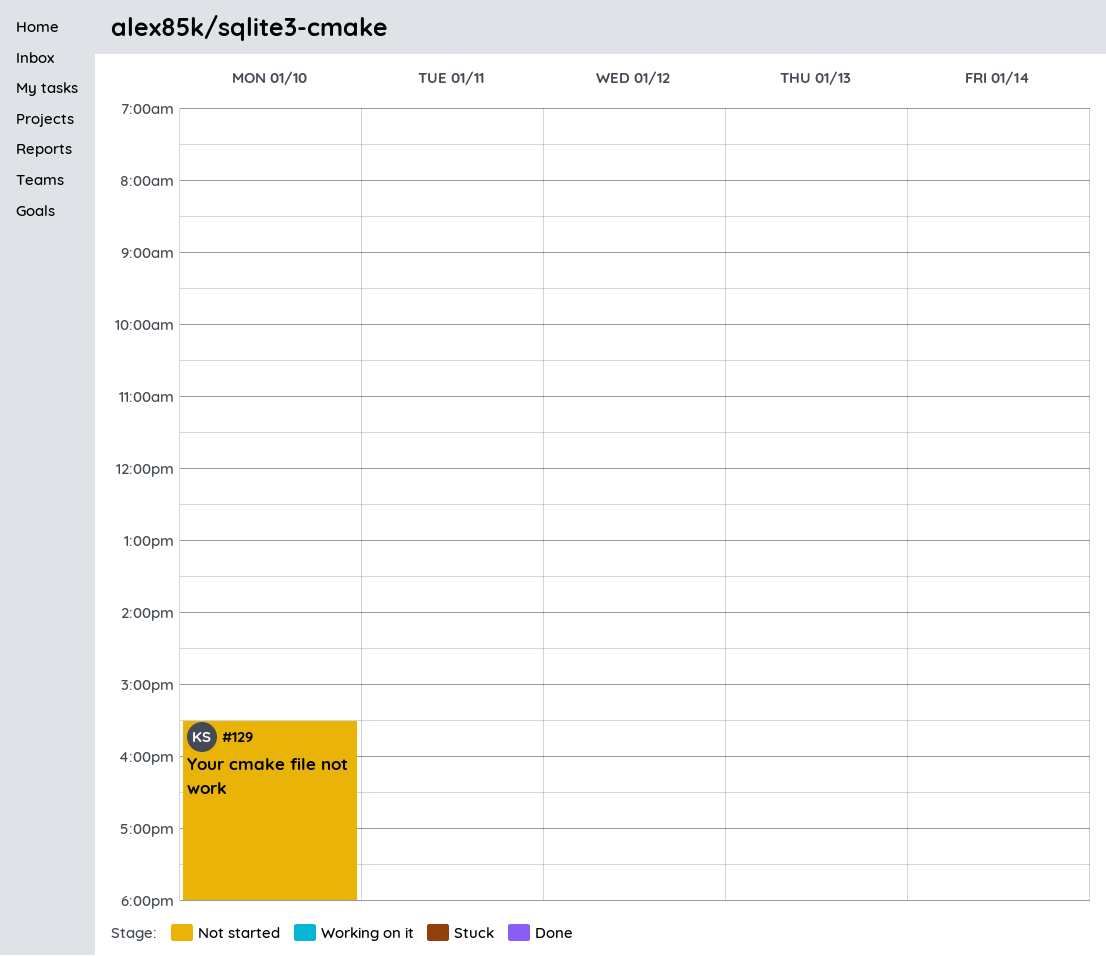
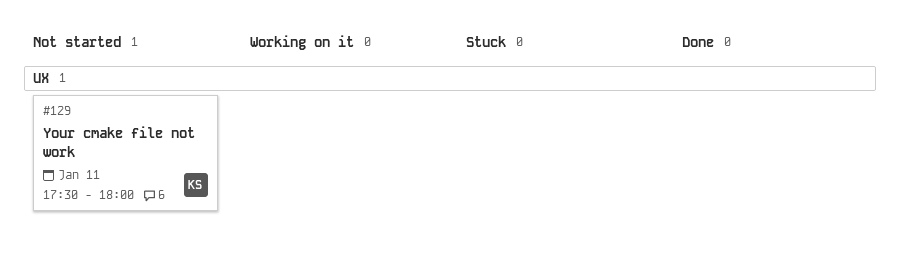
#129, day: Jan 10 -> Jan 11
#129, begins: 15:30 -> 17:30

